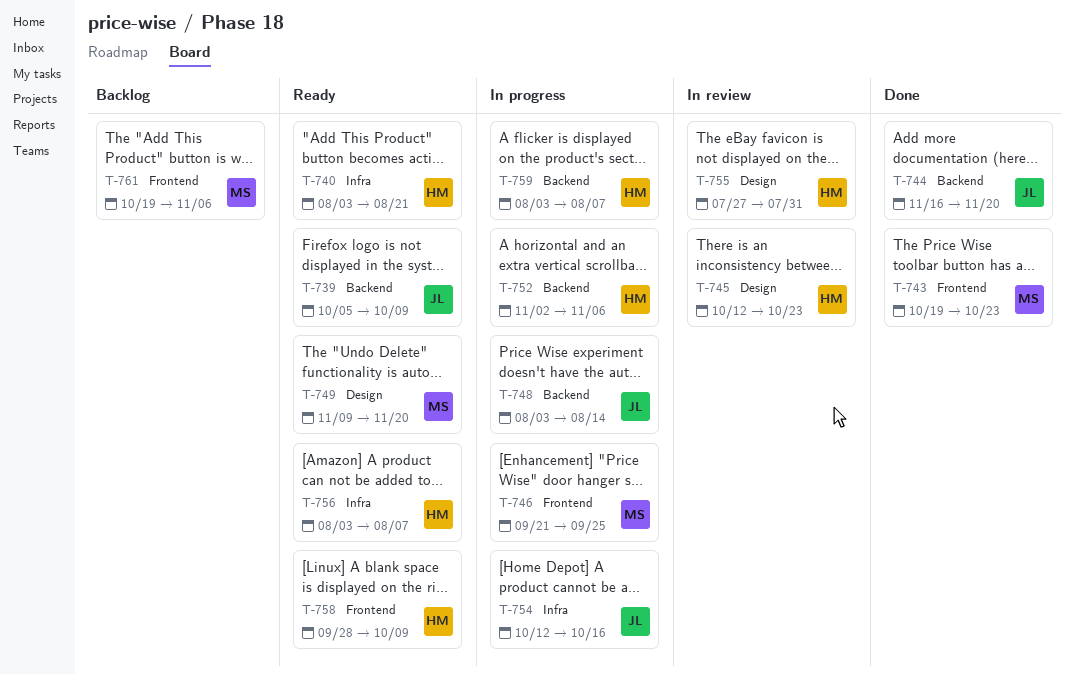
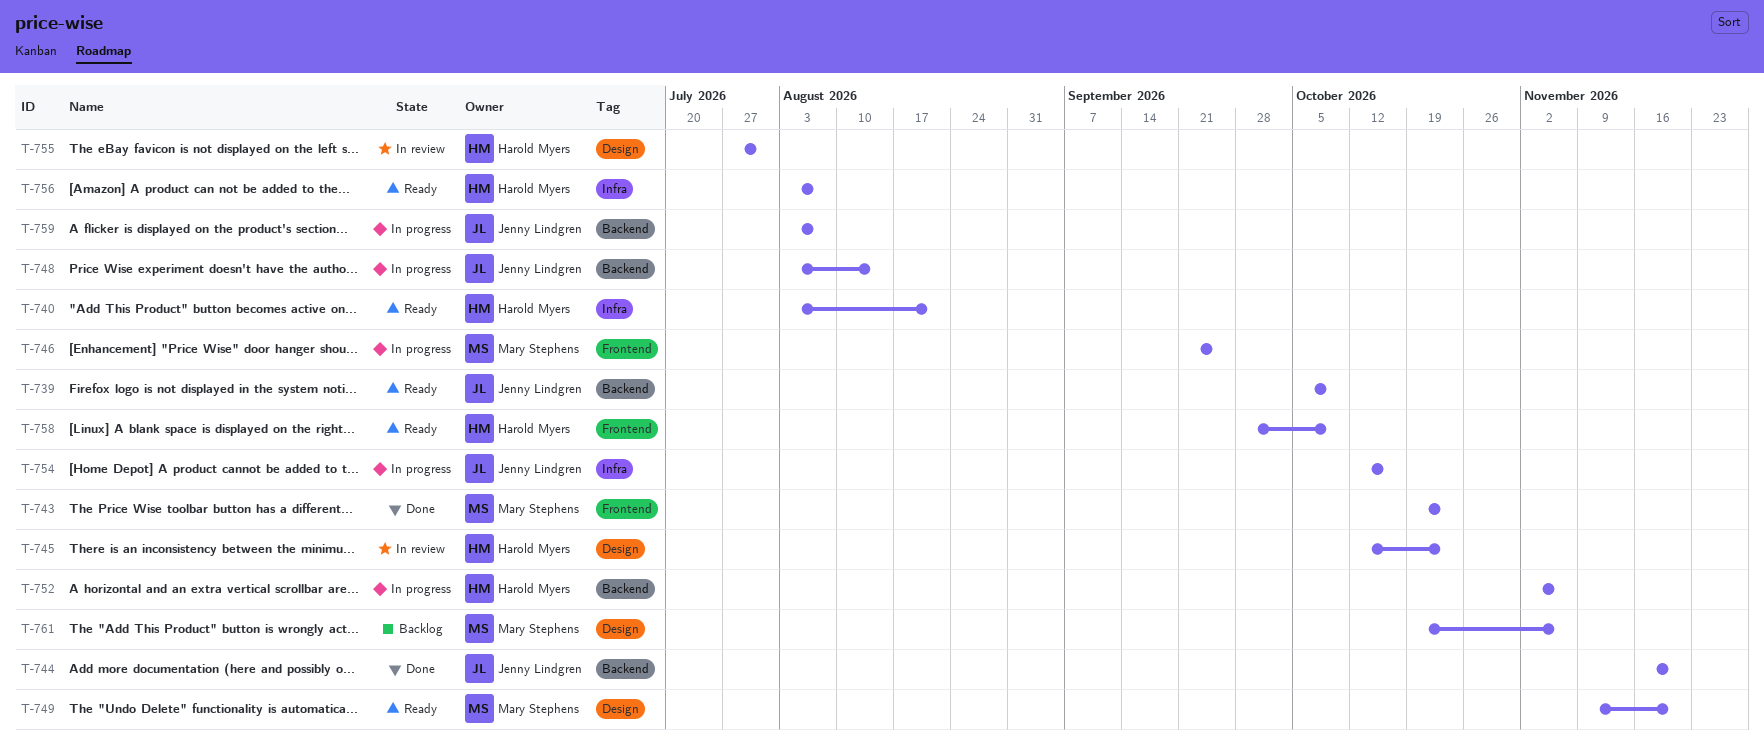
T-759, owner: Harold Myers -> Jenny Lindgren
T-761, label: Frontend -> Design

